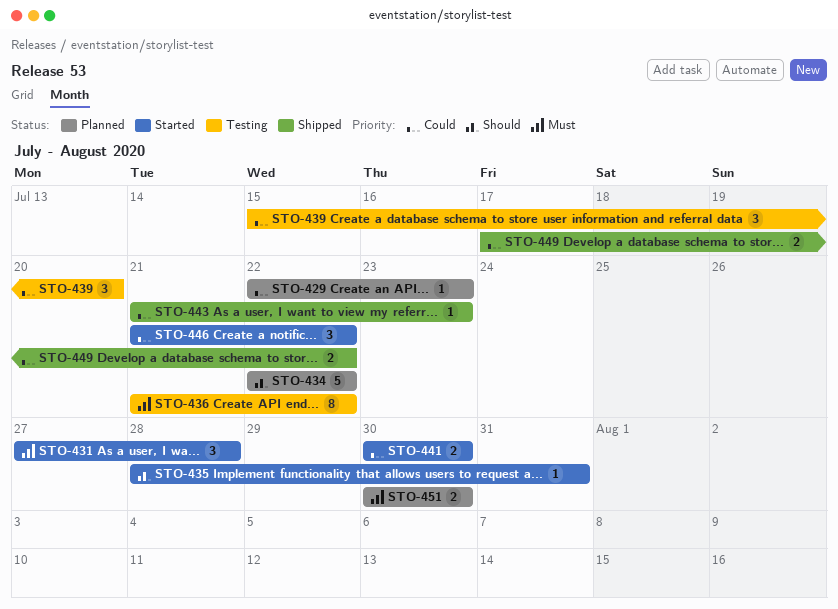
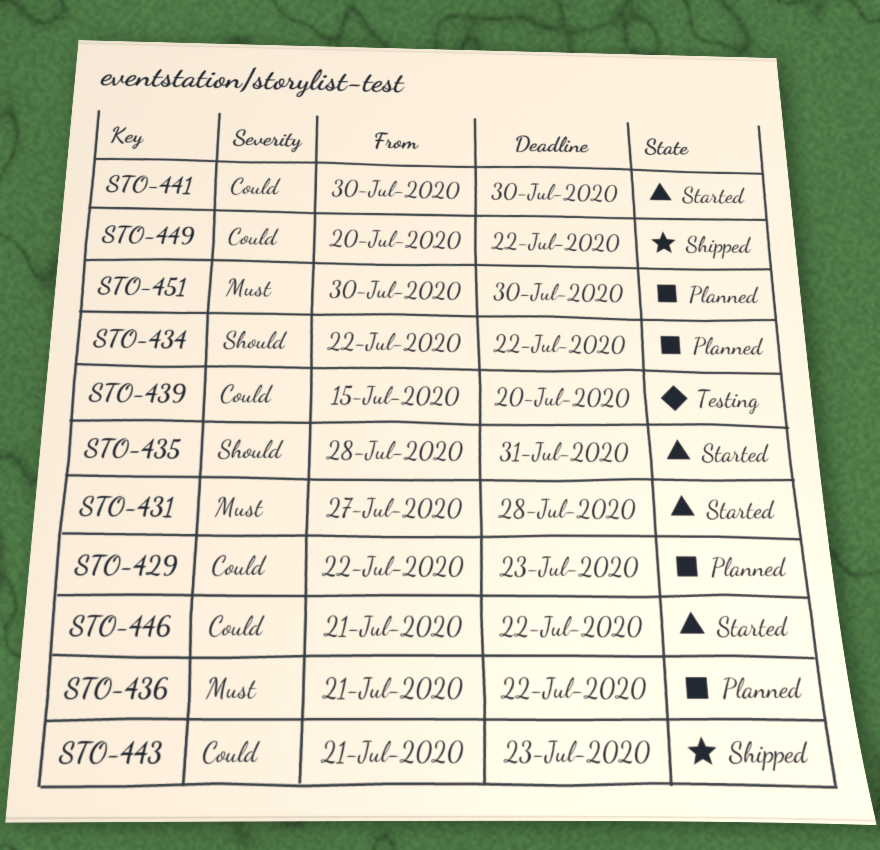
STO-436, status: Testing -> Planned
STO-449, start: Jul 17 -> Jul 20

